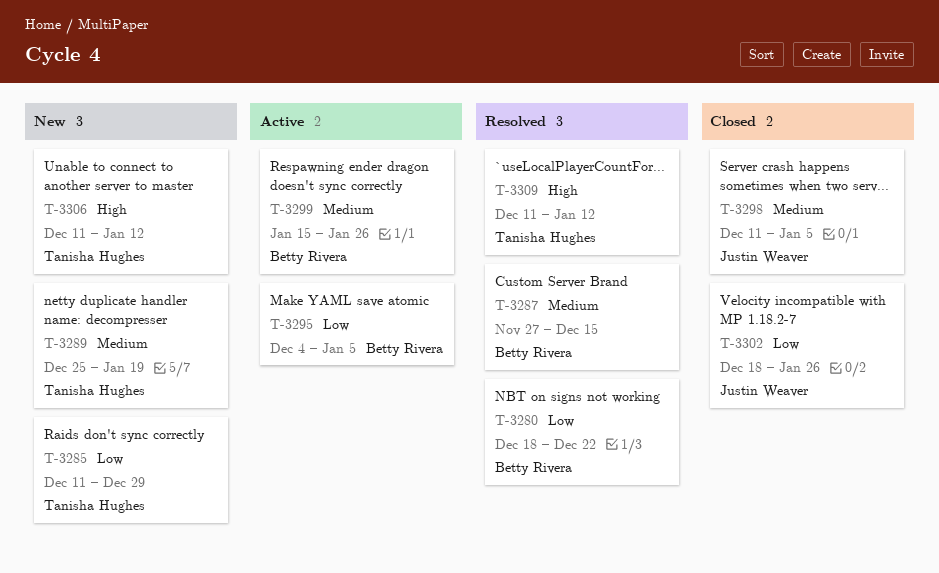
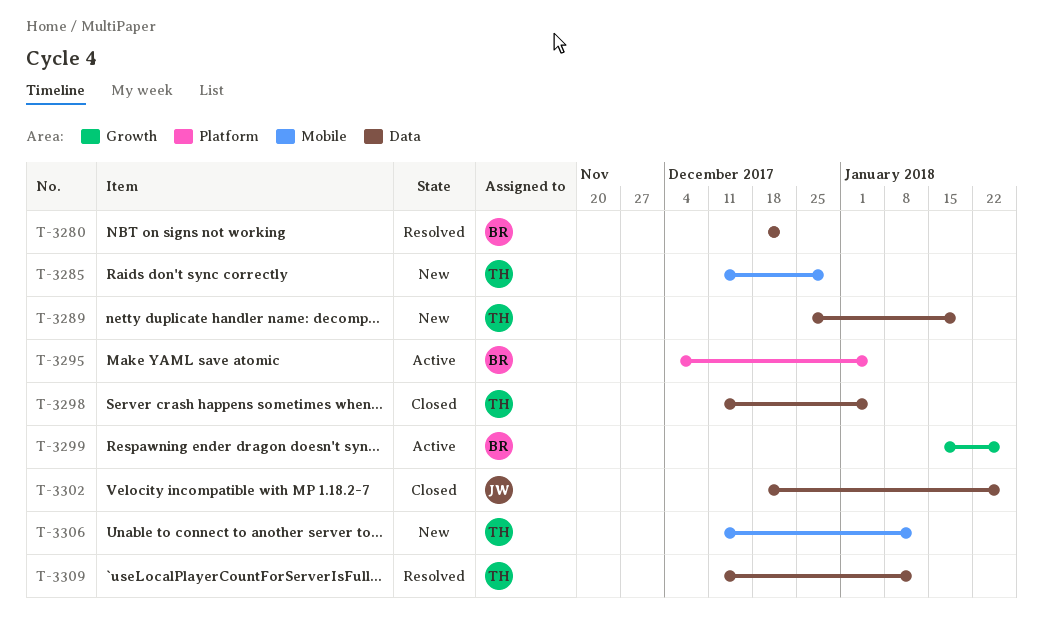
T-3287: present -> none
T-3298, owner: Justin Weaver -> Tanisha Hughes

